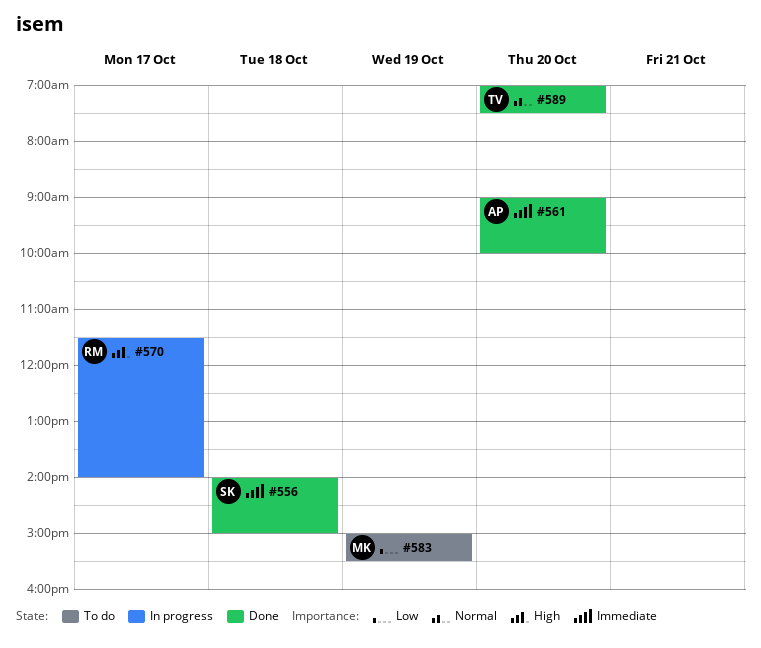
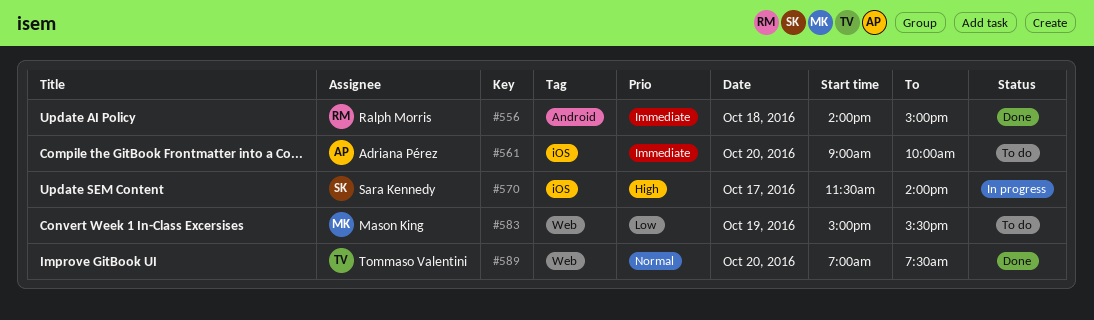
#556, owner: Sara Kennedy -> Ralph Morris
#561, status: Done -> To do
#570, owner: Ralph Morris -> Sara Kennedy

